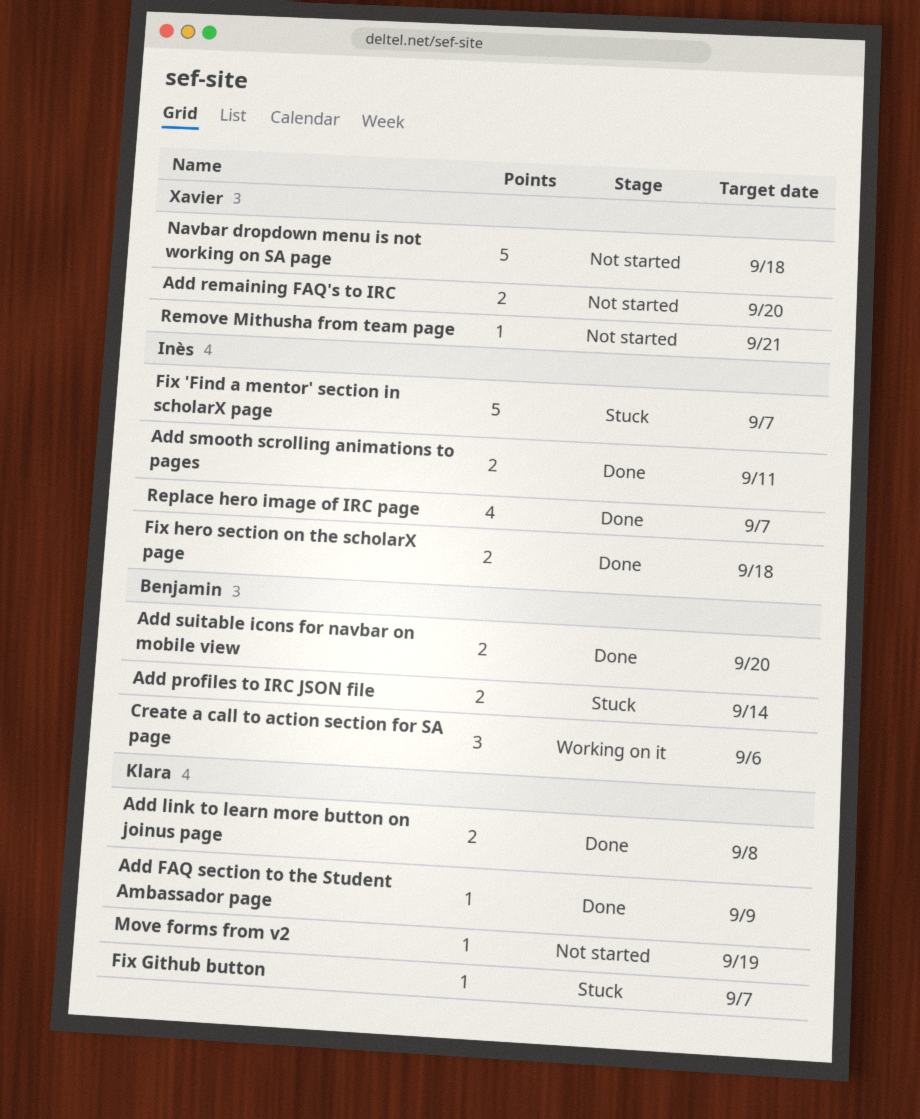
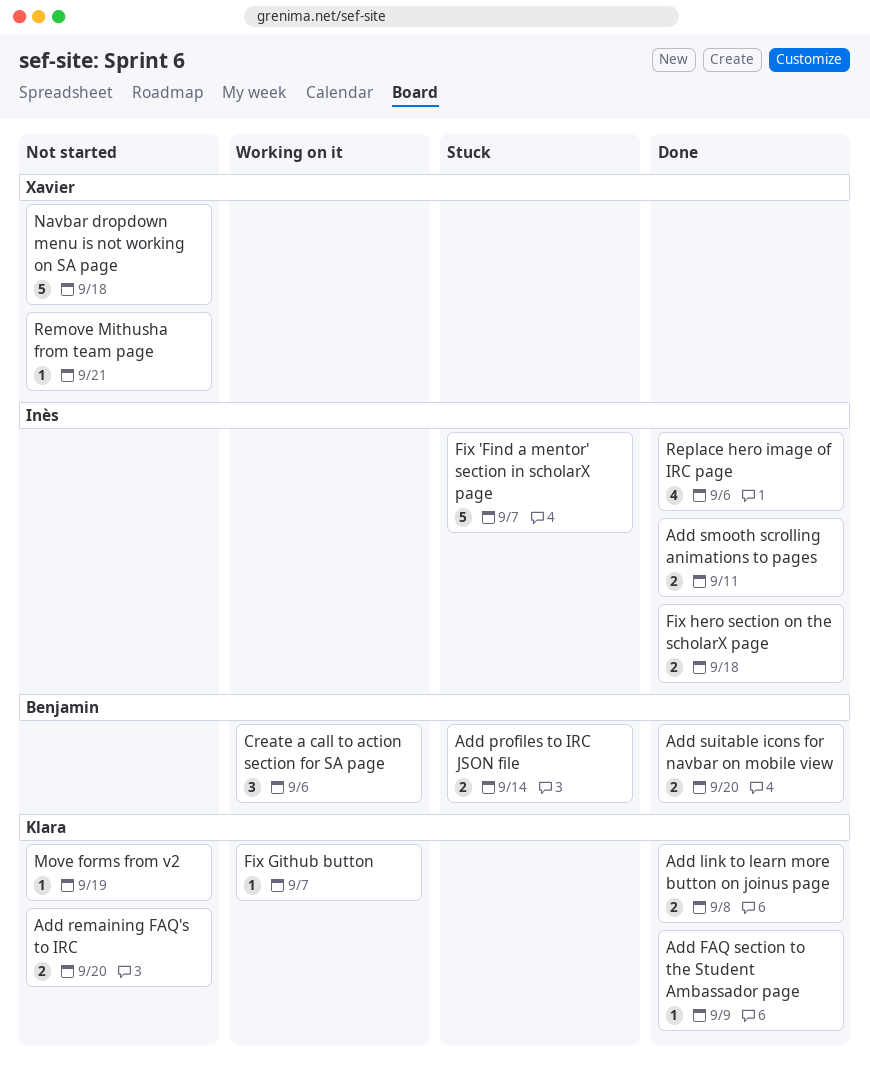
Add remaining FAQ's to IRC, owner: Xavier -> Klara
Fix Github button, status: Stuck -> Working on it
Replace hero image of IRC page, due: Sep 7 -> Sep 6

